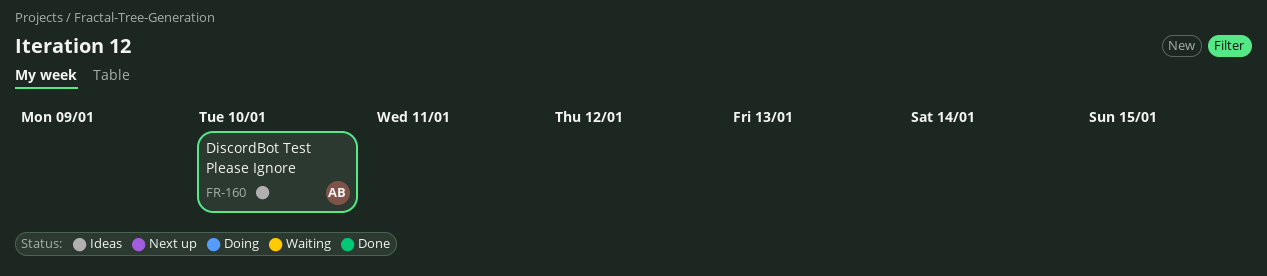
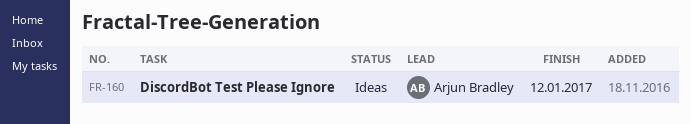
FR-160, due: Jan 10 -> Jan 12

